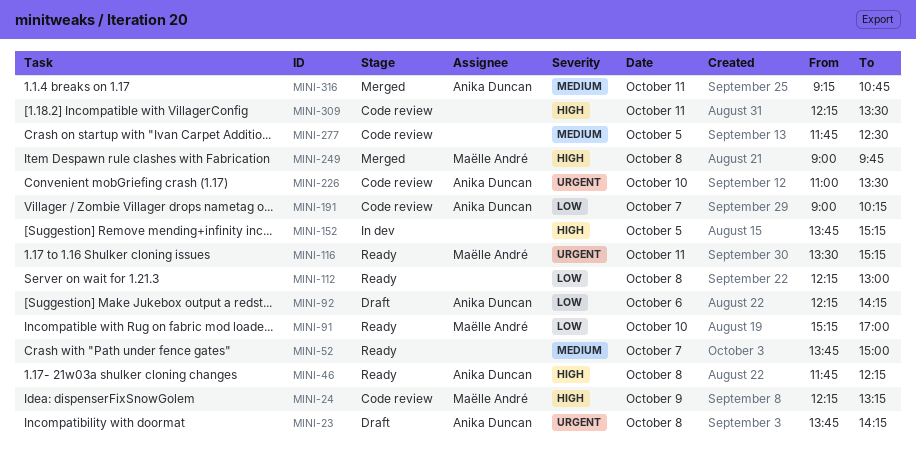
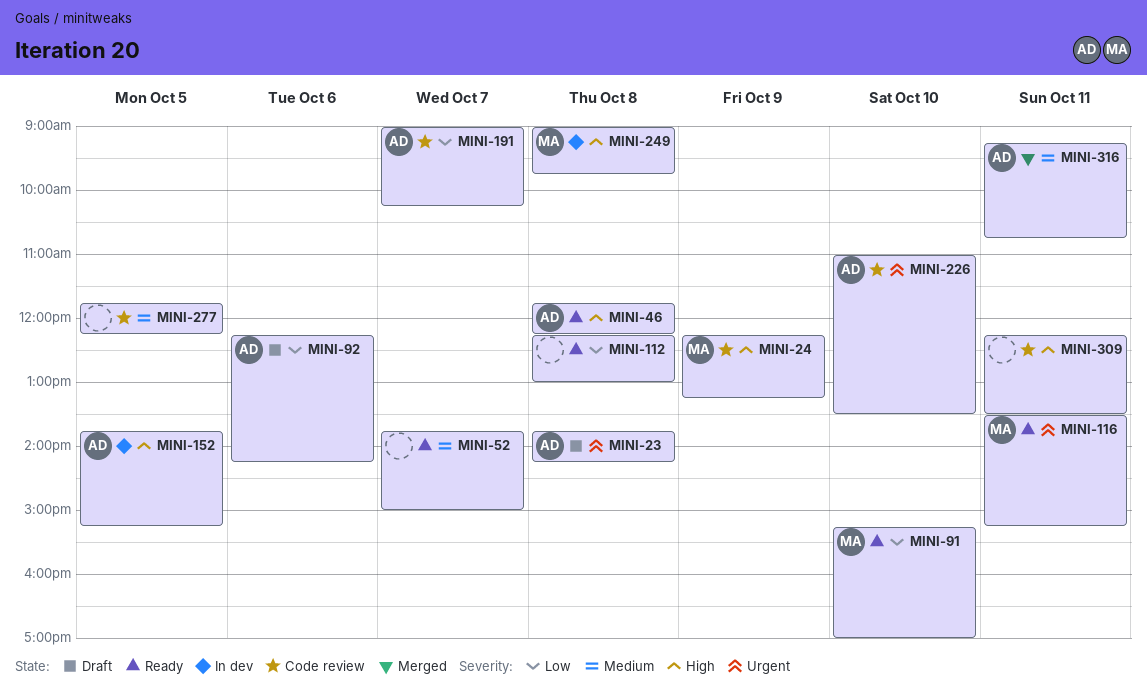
MINI-152, owner: none -> Anika Duncan
MINI-249, status: Merged -> In dev
MINI-277, ends: 12:30 -> 12:15

